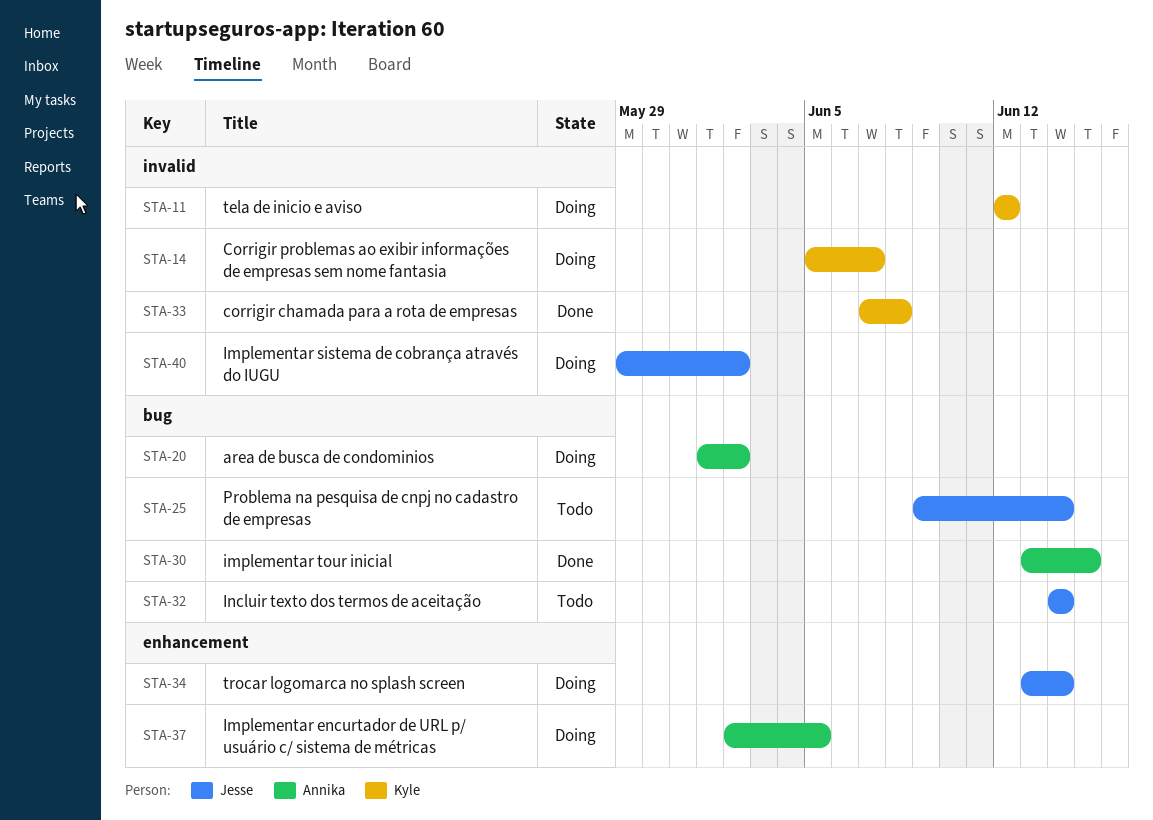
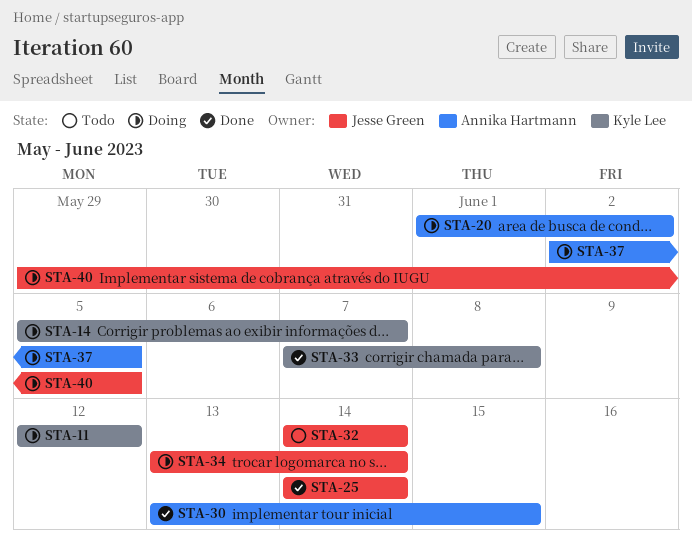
STA-25, status: Todo -> Done
STA-25, start: Jun 9 -> Jun 14
STA-40, due: Jun 2 -> Jun 5

